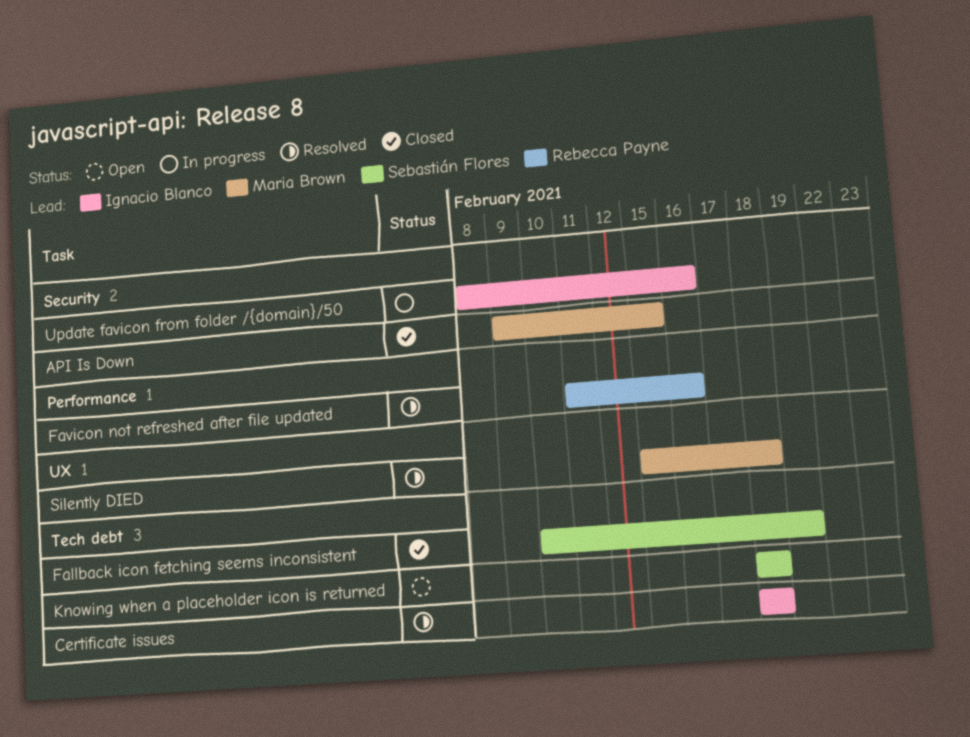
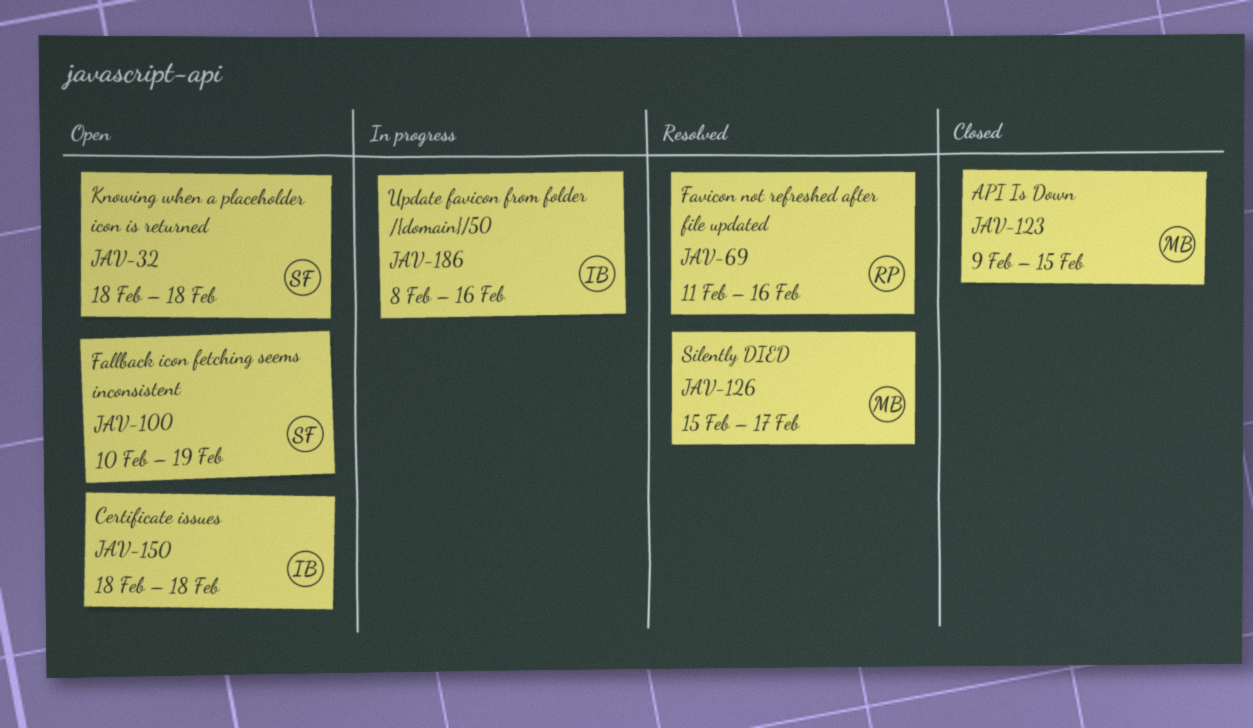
Certificate issues, status: Resolved -> Open
Fallback icon fetching seems inconsistent, status: Closed -> Open
Silently DIED, due: Feb 18 -> Feb 17

